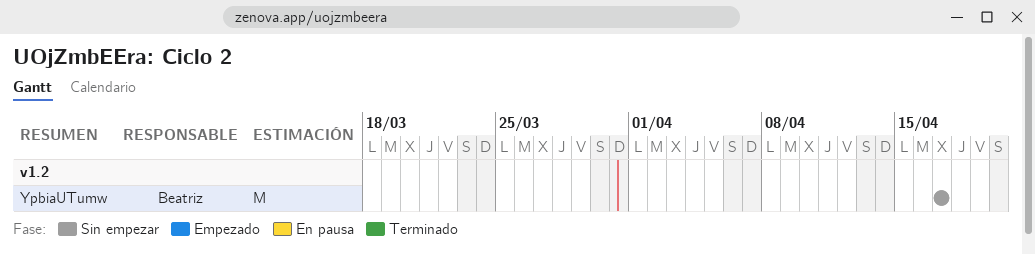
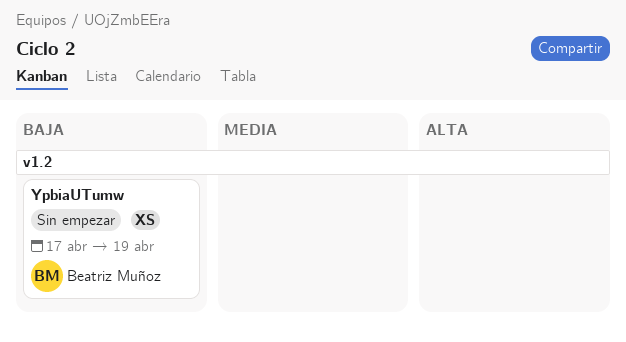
YpbiaUTumw, estimate: M -> XS
YpbiaUTumw, due: Apr 17 -> Apr 19

